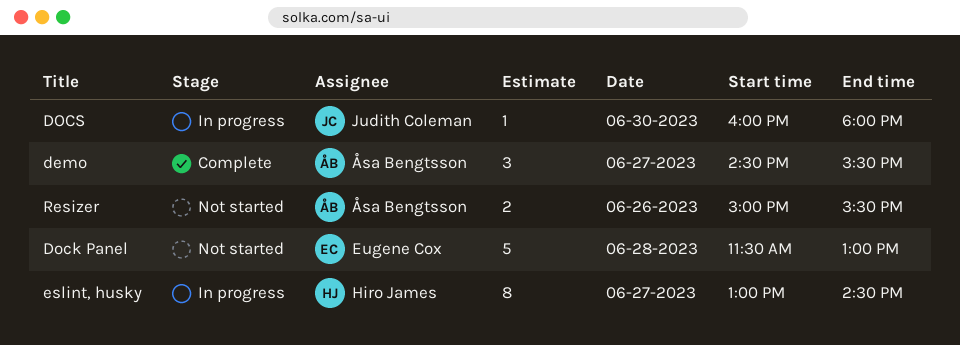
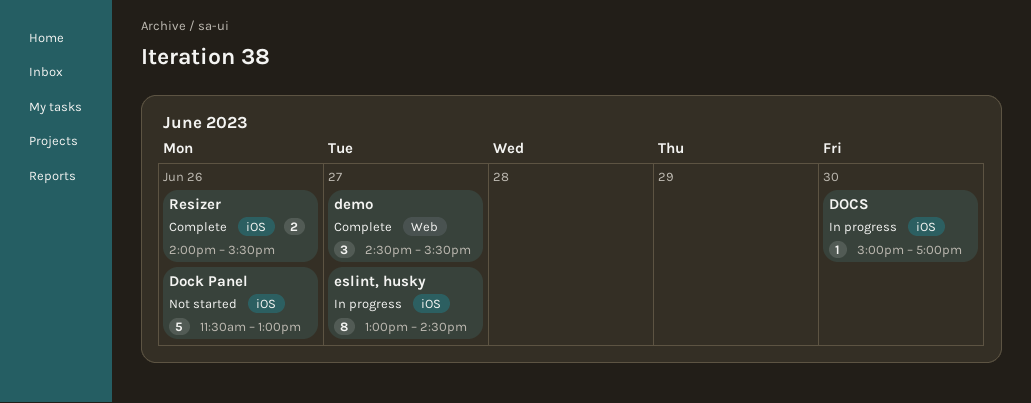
Dock Panel, day: Jun 28 -> Jun 26
DOCS, begins: 16:00 -> 15:00
DOCS, ends: 18:00 -> 17:00
Resizer, status: Not started -> Complete
Resizer, begins: 15:00 -> 14:00

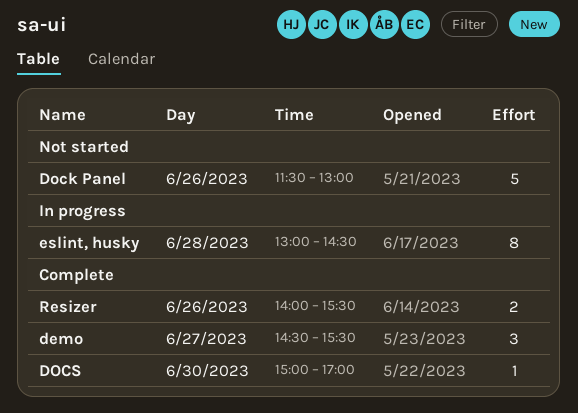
DOCS, status: In progress -> Complete
eslint, husky, day: Jun 27 -> Jun 28

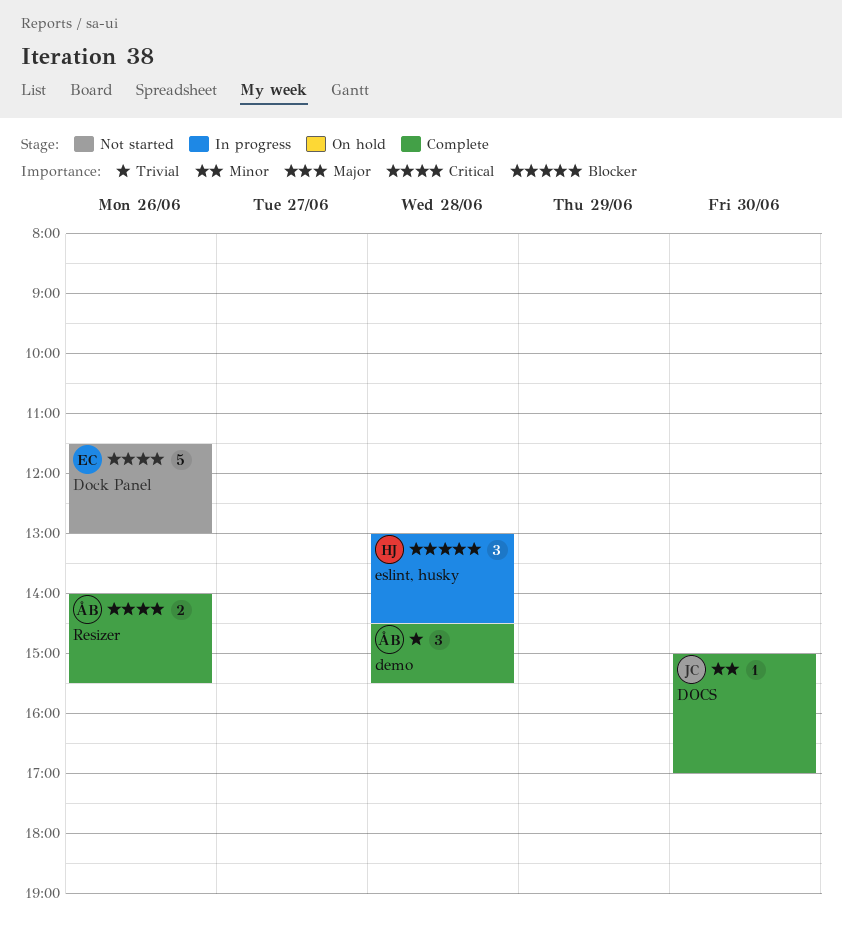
demo, day: Jun 27 -> Jun 28
eslint, husky, estimate: 8 -> 3

